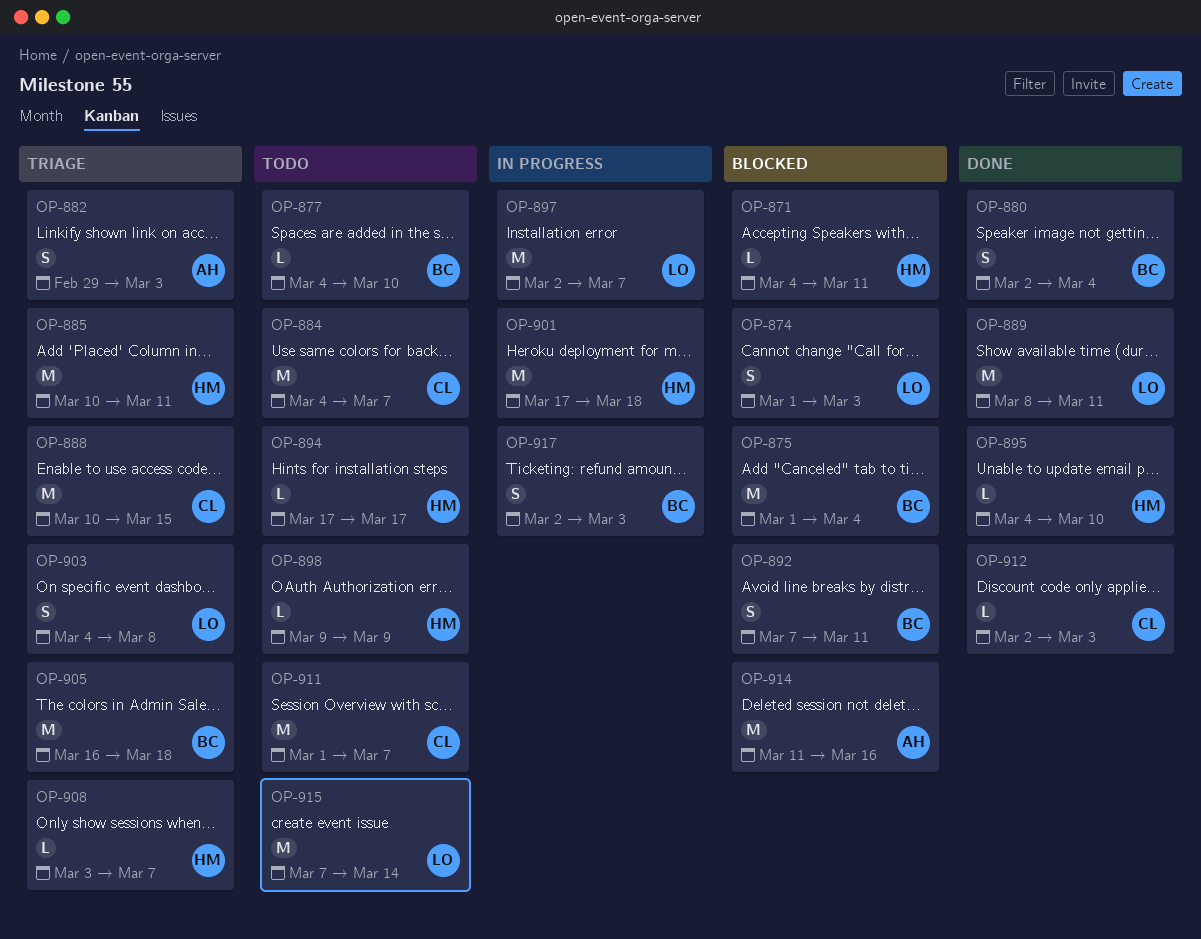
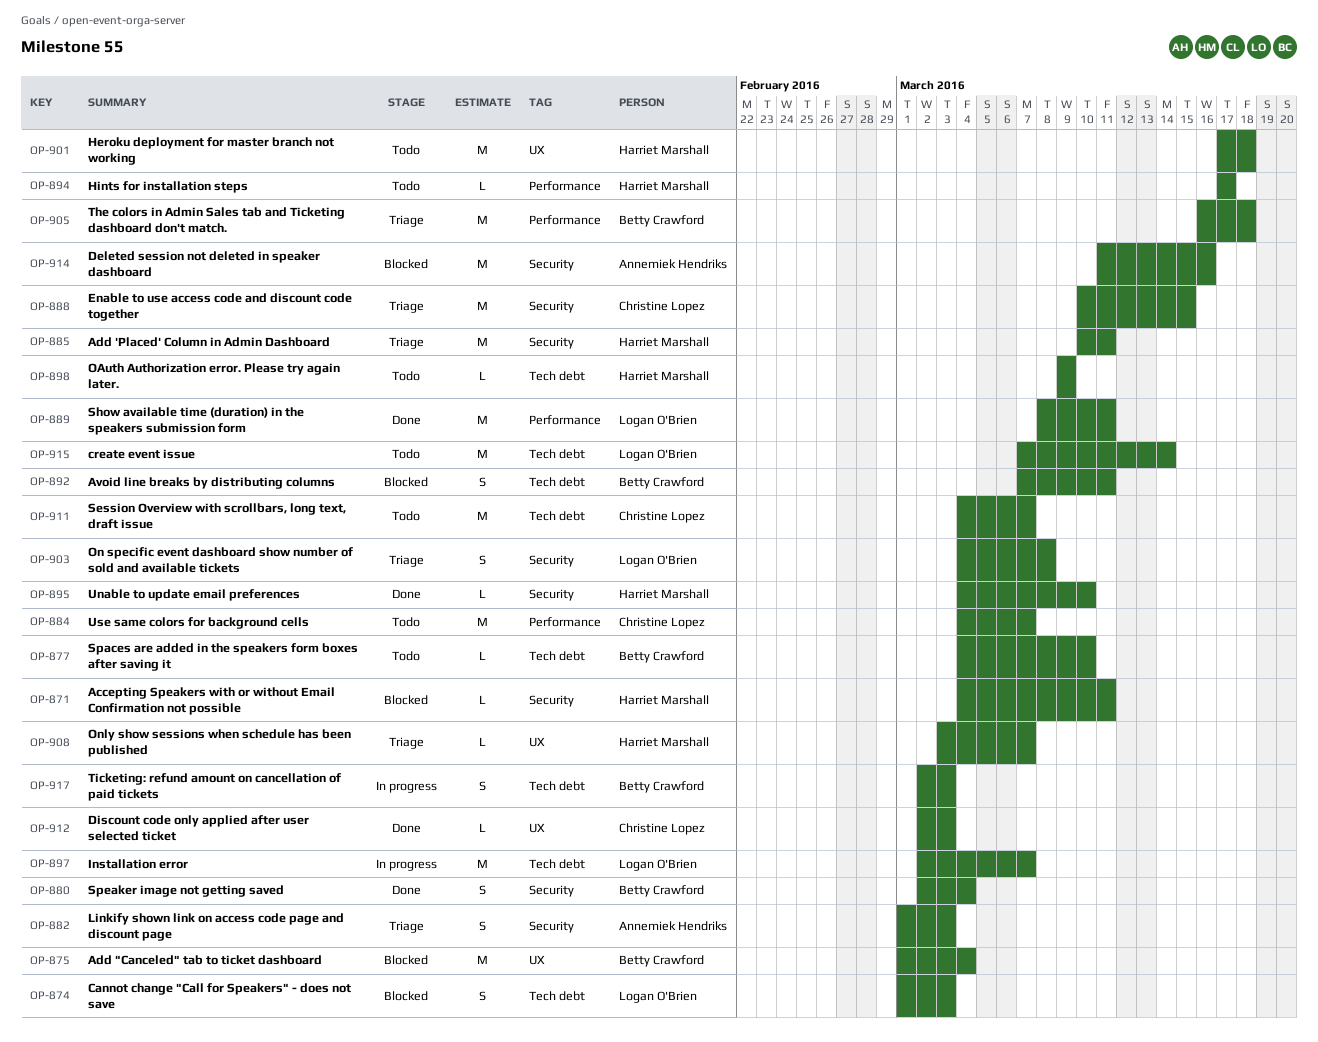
OP-882, start: Feb 29 -> Mar 1
OP-901, status: In progress -> Todo
OP-911, start: Mar 1 -> Mar 4

